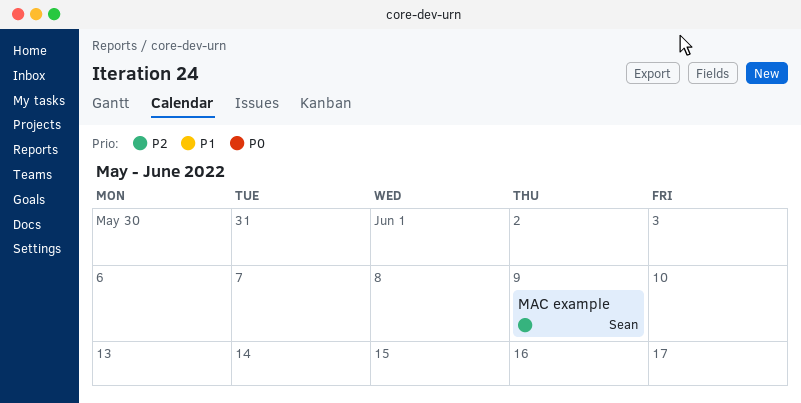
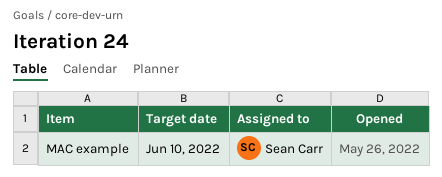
MAC example, due: Jun 9 -> Jun 10

